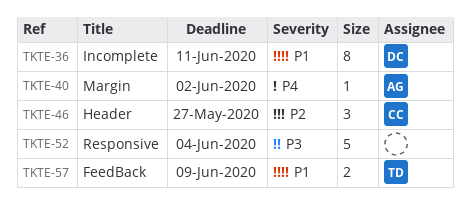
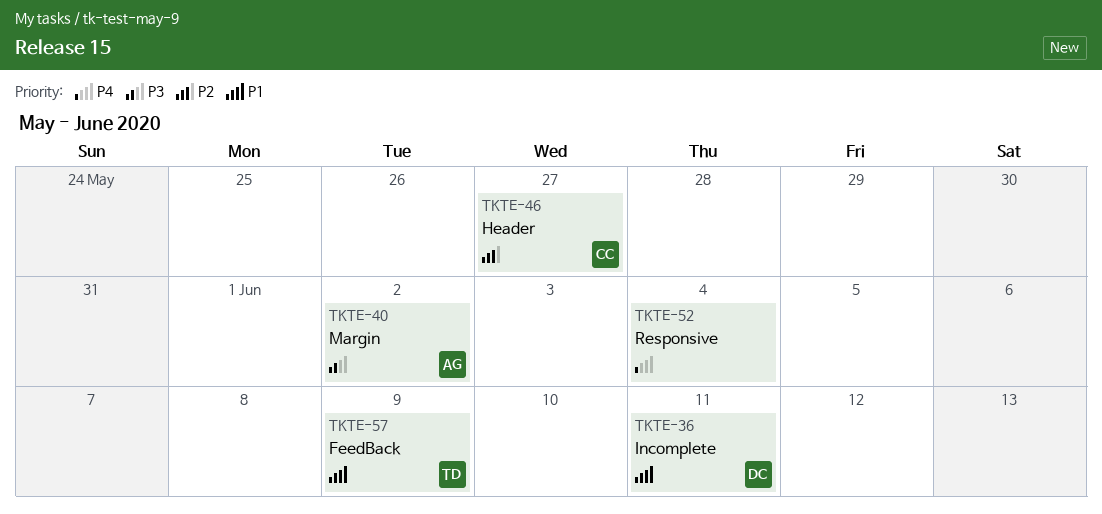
TKTE-40, priority: P4 -> P3
TKTE-52, priority: P3 -> P4

